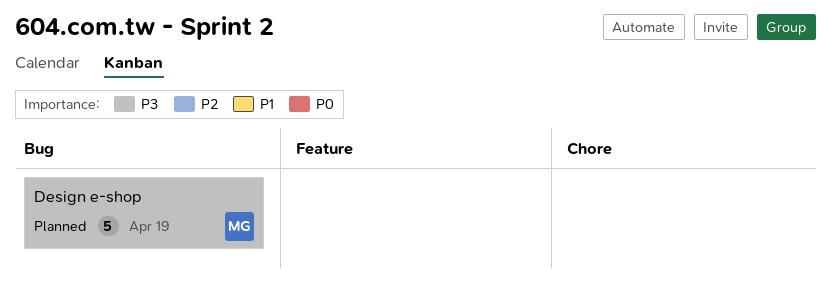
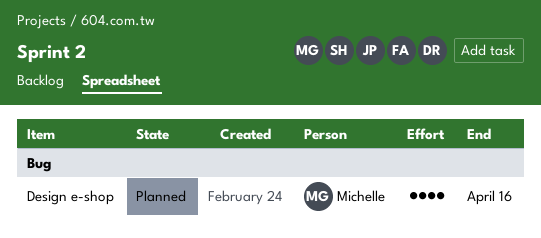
Design e-shop, estimate: 5 -> 4
Design e-shop, due: Apr 19 -> Apr 16

